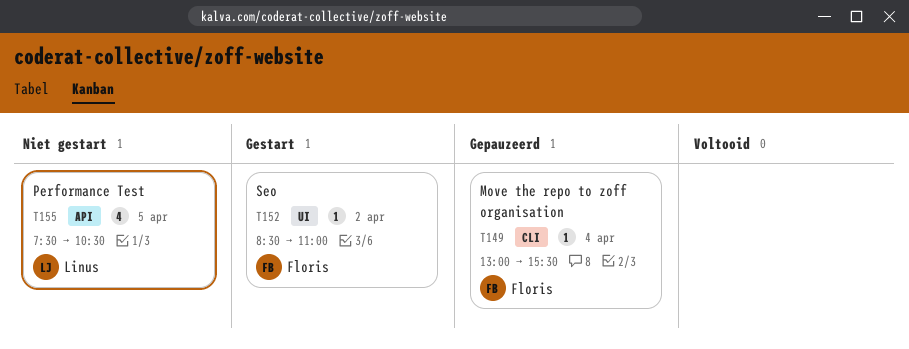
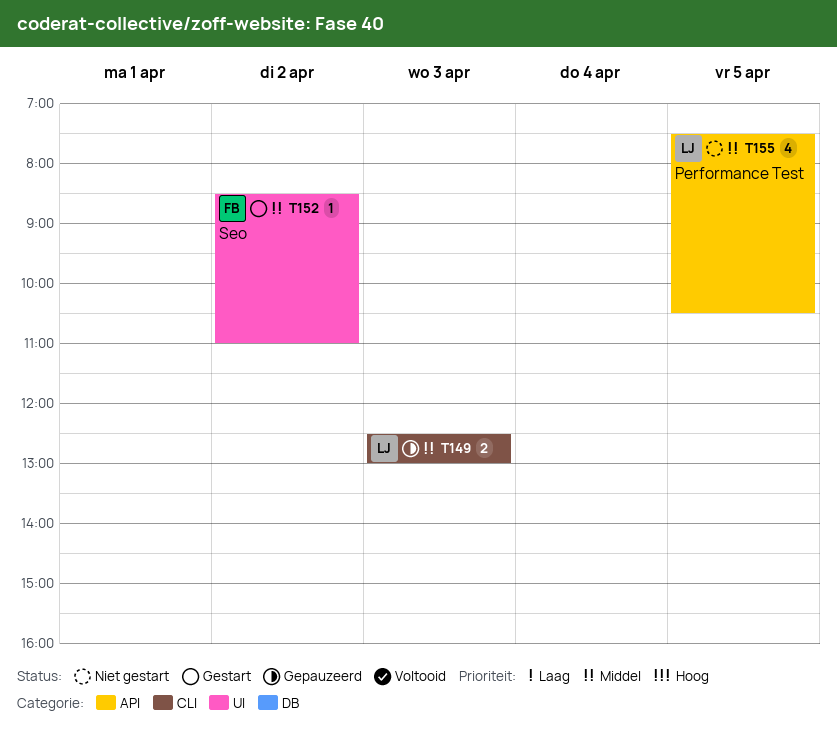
T149, owner: Floris -> Linus
T149, estimate: 1 -> 2
T149, day: Apr 4 -> Apr 3
T149, begins: 13:00 -> 12:30
T149, ends: 15:30 -> 13:00

